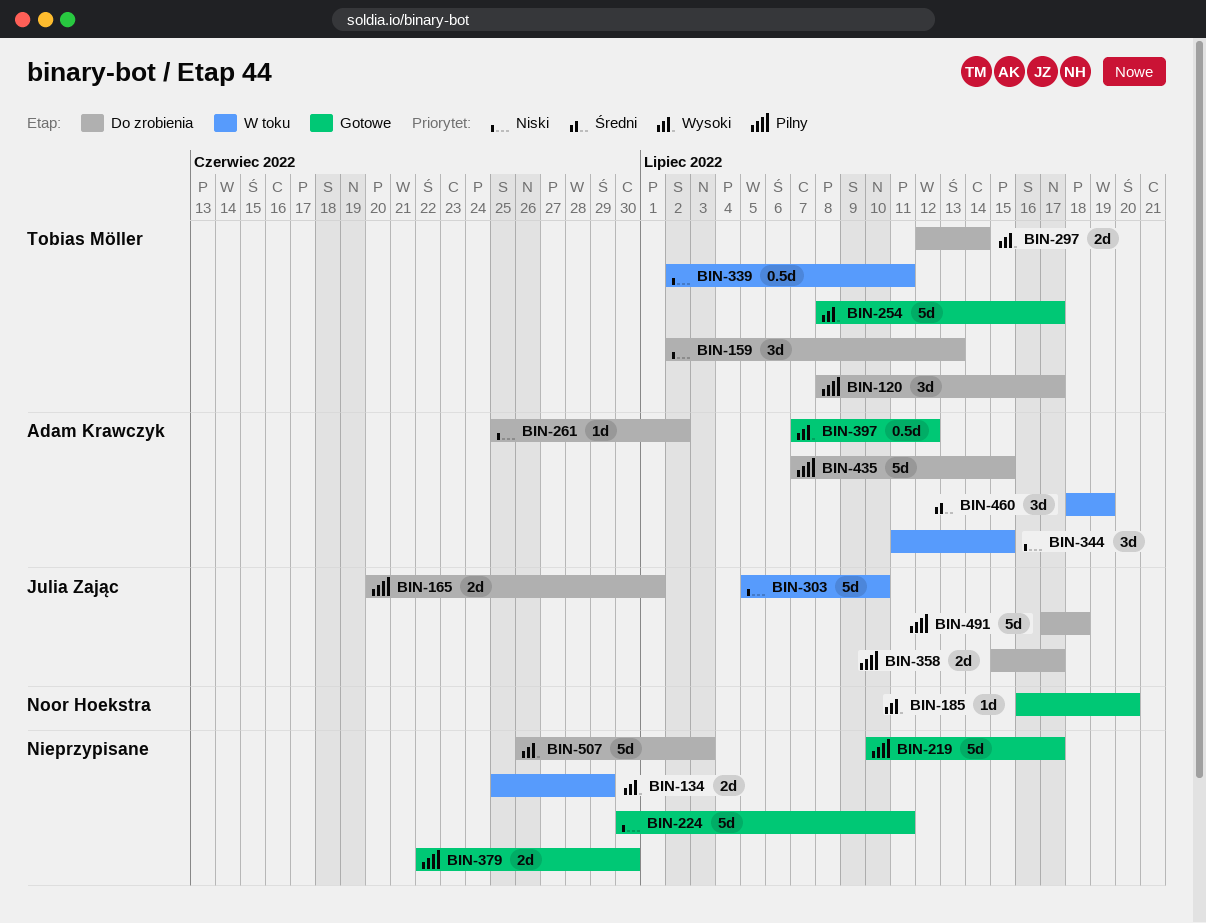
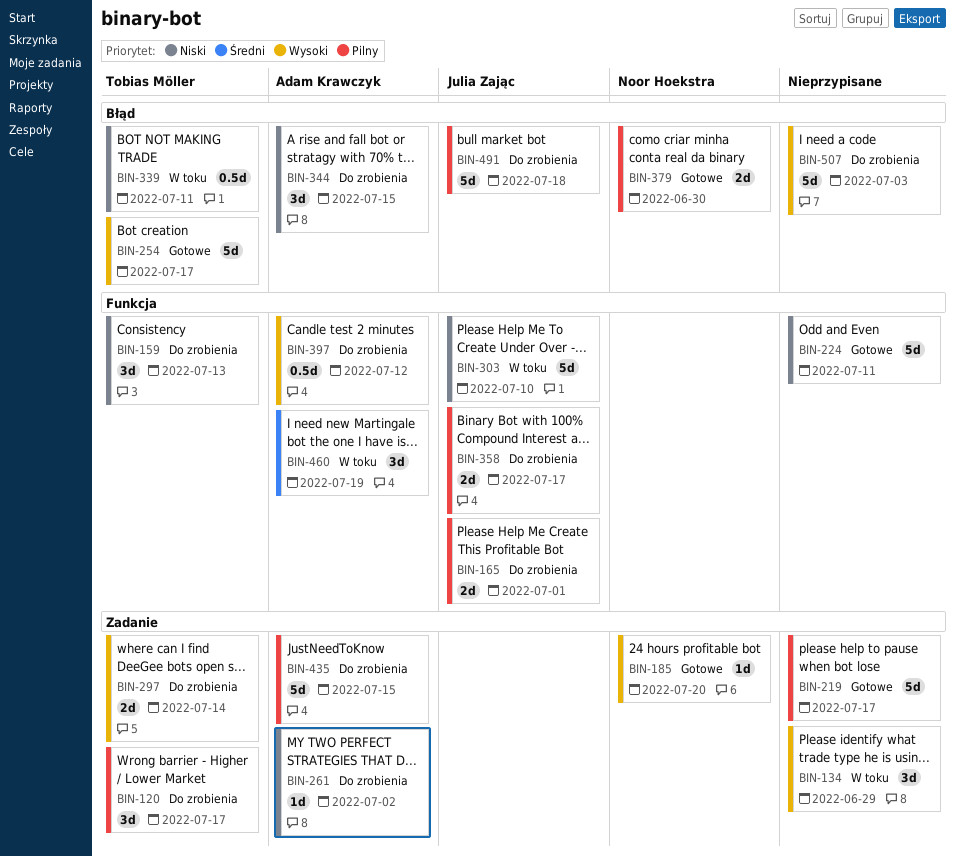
BIN-134, estimate: 2d -> 3d
BIN-344, status: W toku -> Do zrobienia
BIN-379, owner: none -> Noor Hoekstra
BIN-397, status: Gotowe -> Do zrobienia

